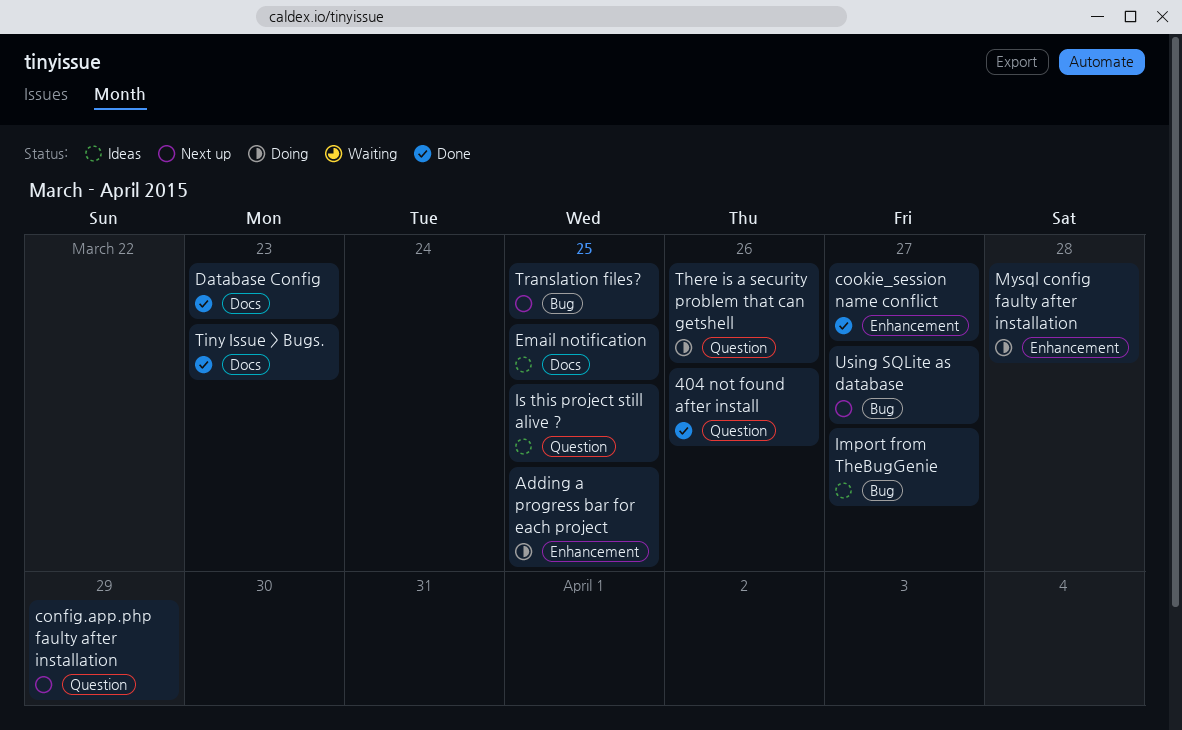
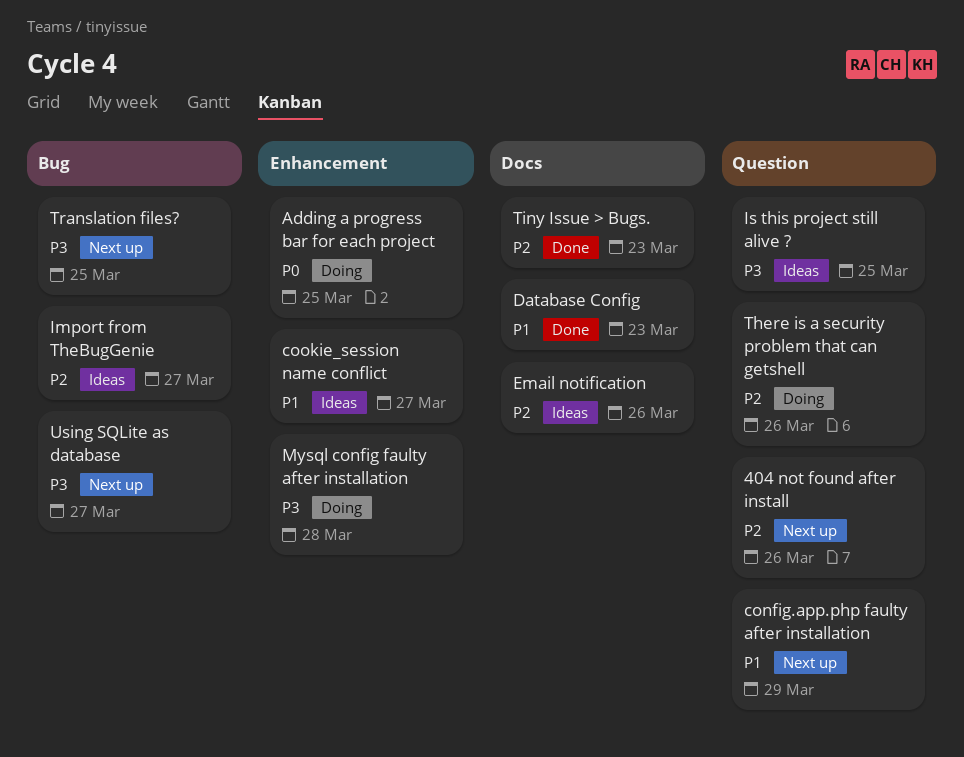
404 not found after install, status: Done -> Next up
cookie_session name conflict, status: Done -> Ideas
Email notification, due: Mar 25 -> Mar 26

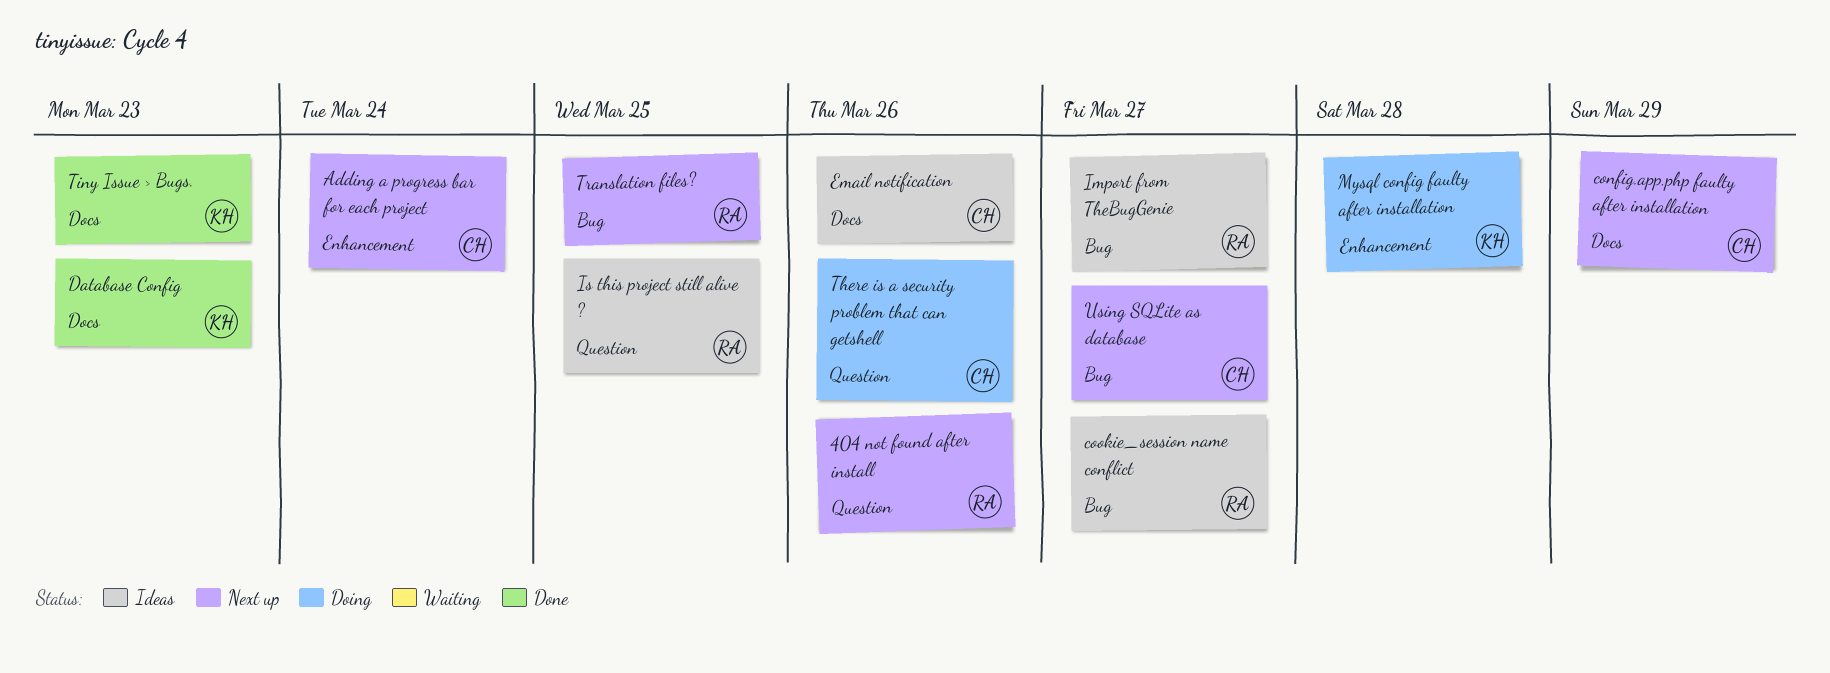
Adding a progress bar for each project, status: Doing -> Next up
Adding a progress bar for each project, due: Mar 25 -> Mar 24
config.app.php faulty after installation, label: Question -> Docs
cookie_session name conflict, label: Enhancement -> Bug

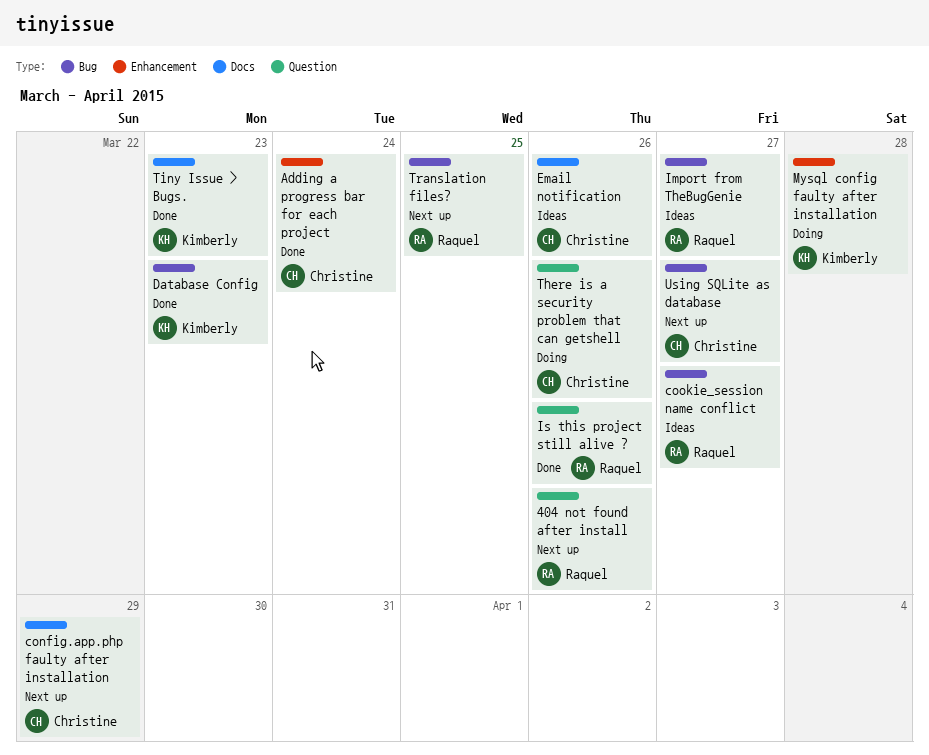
Adding a progress bar for each project, status: Next up -> Done
Database Config, label: Docs -> Bug
Is this project still alive ?, status: Ideas -> Done
Is this project still alive ?, due: Mar 25 -> Mar 26

